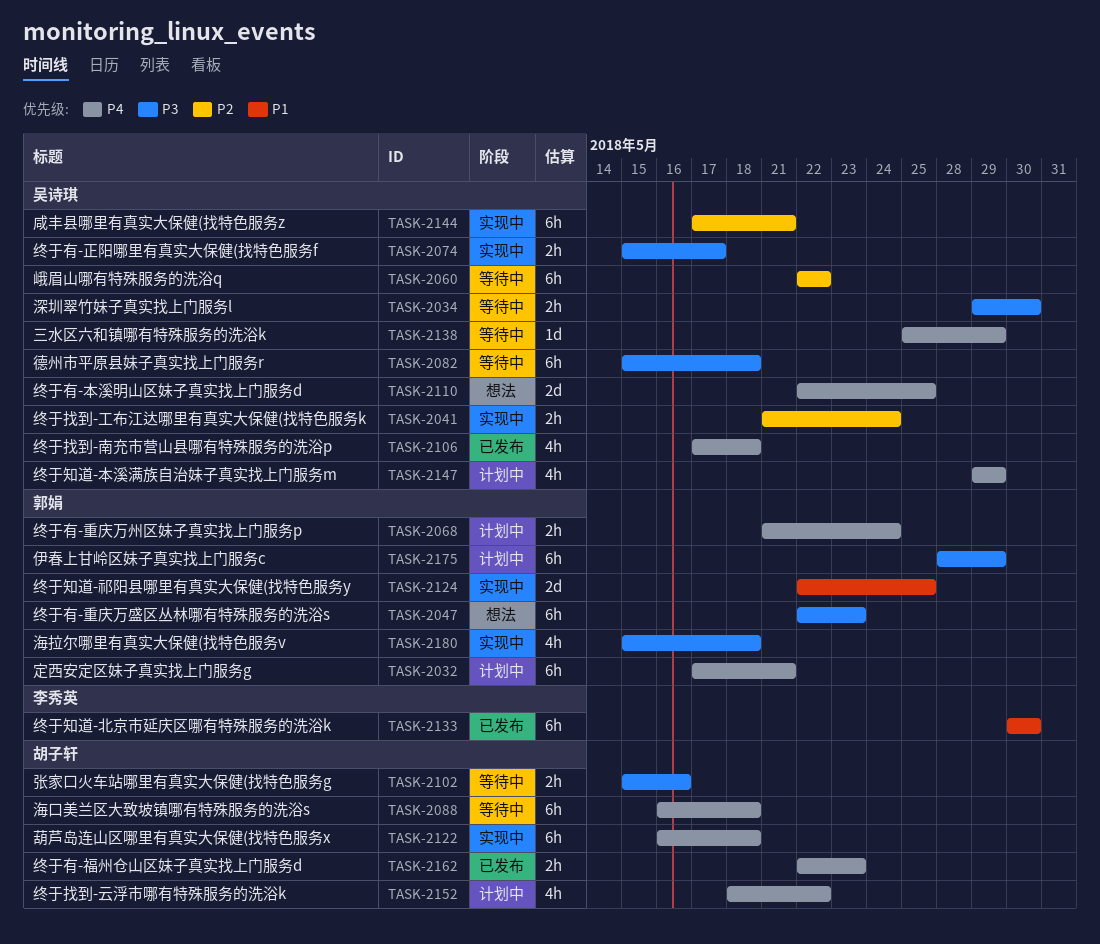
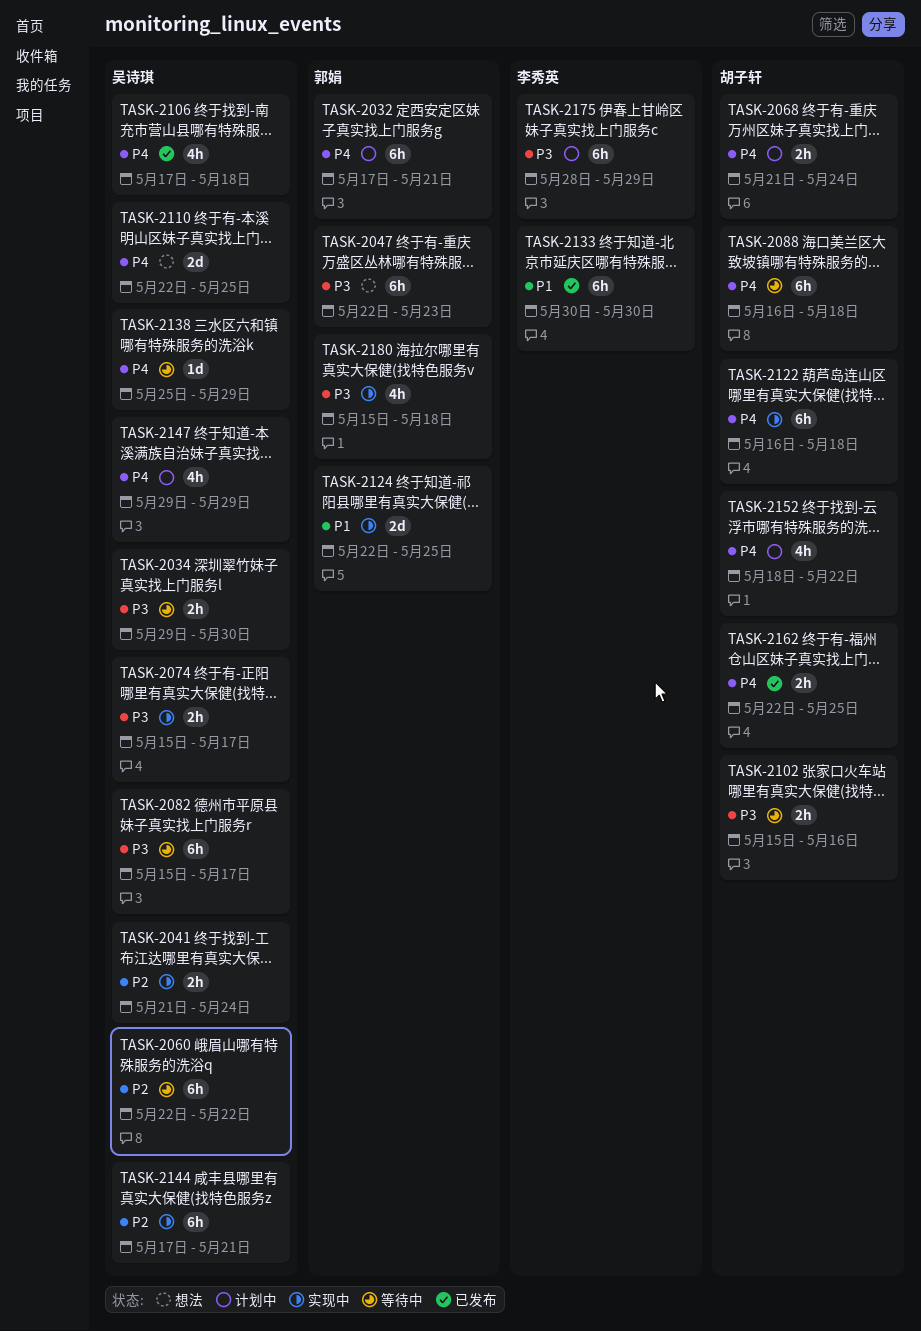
TASK-2068, owner: 郭娟 -> 胡子轩
TASK-2082, due: May 18 -> May 17
TASK-2162, due: May 23 -> May 25
TASK-2175, owner: 郭娟 -> 李秀英

